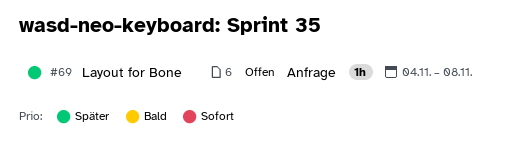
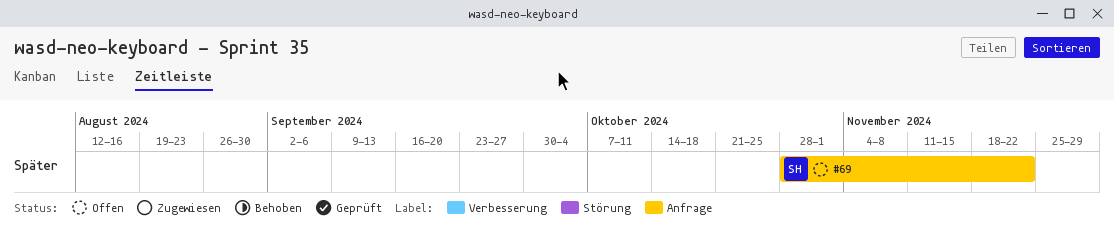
#69, start: Nov 4 -> Oct 28
#69, due: Nov 8 -> Nov 22

